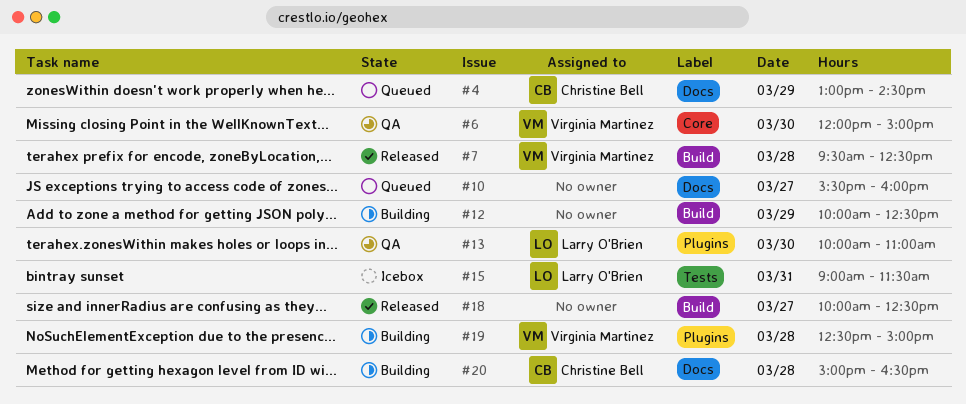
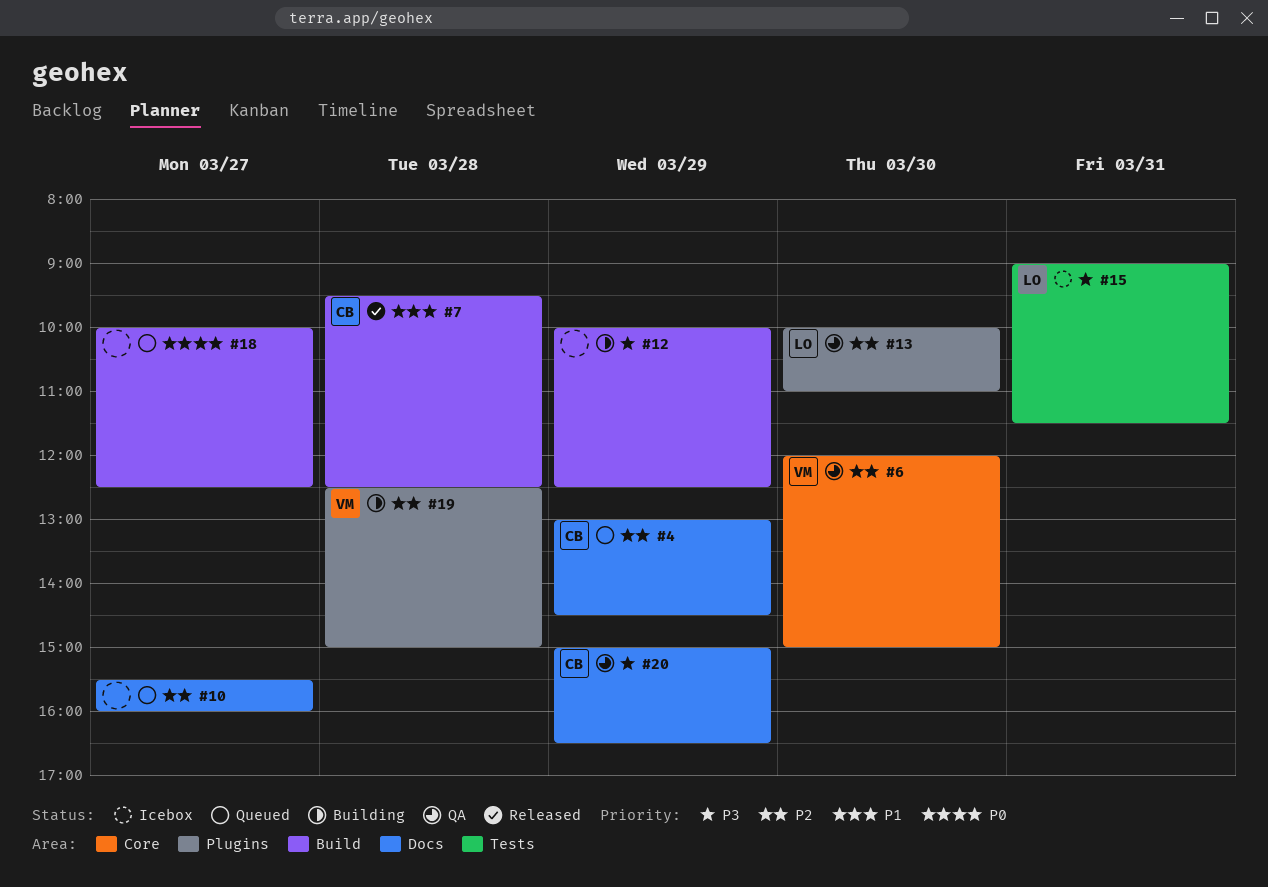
#7, owner: Virginia Martinez -> Christine Bell
#18, status: Released -> Queued
#20, status: Building -> QA
#20, day: Mar 28 -> Mar 29

